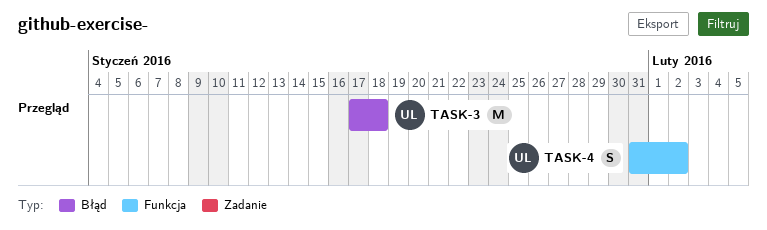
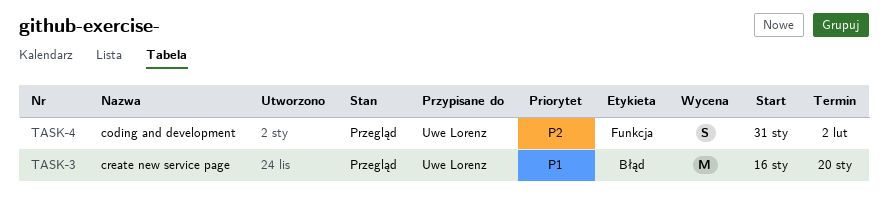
TASK-3, start: Jan 17 -> Jan 16
TASK-3, due: Jan 18 -> Jan 20

